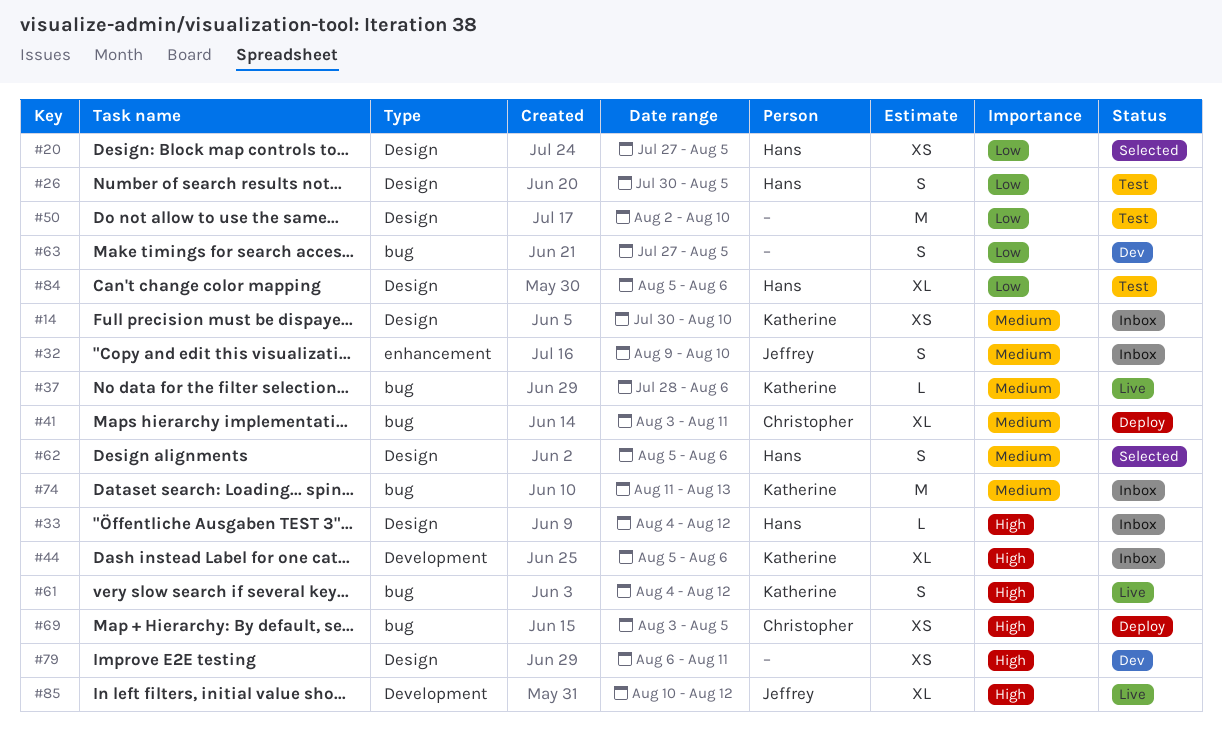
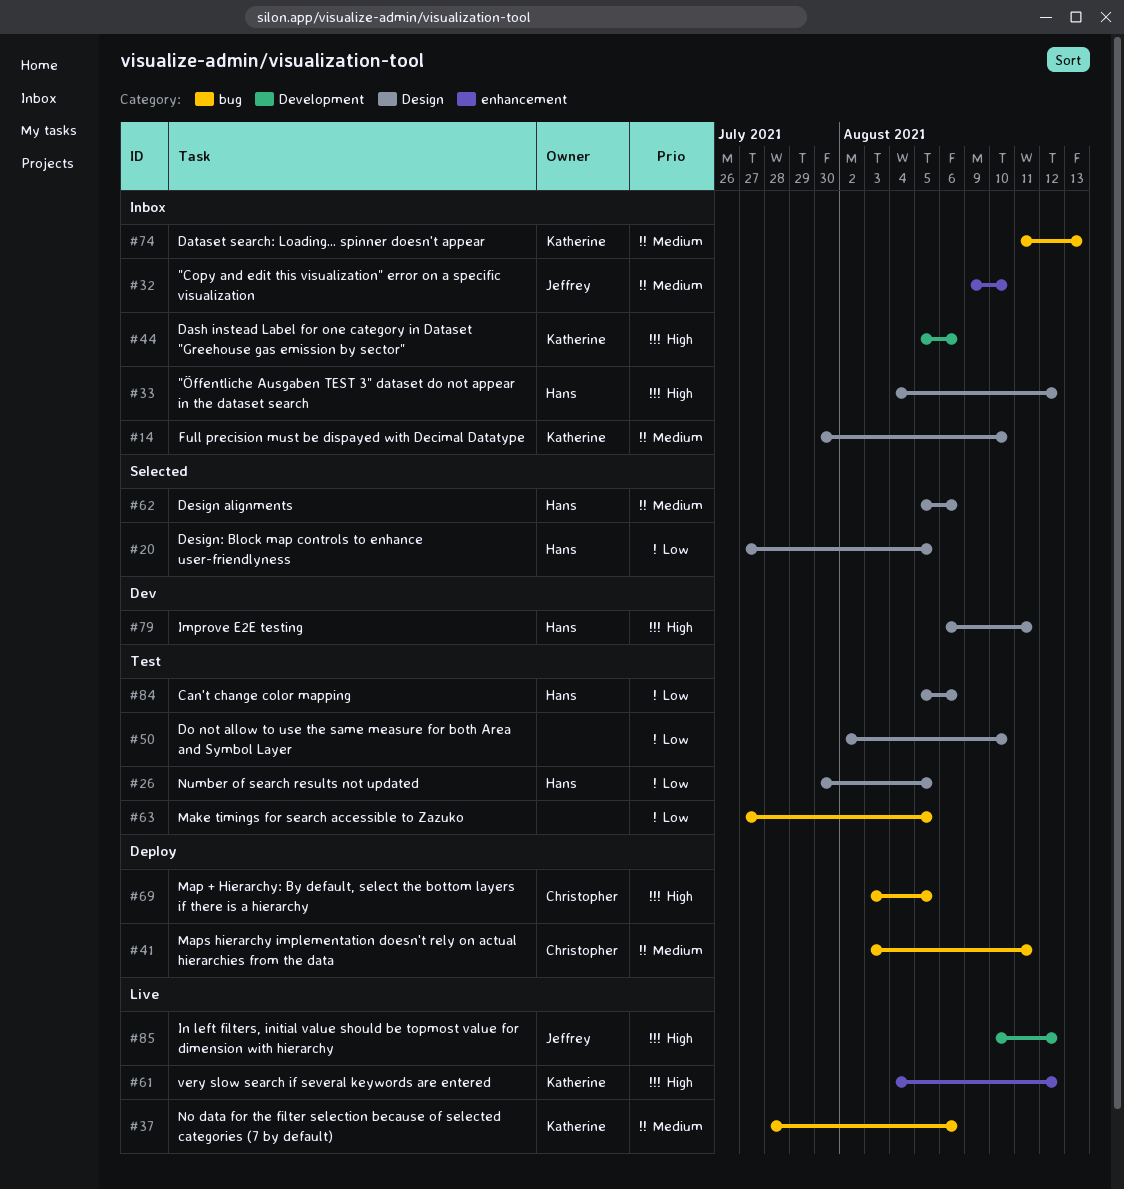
#61, label: bug -> enhancement
#63, status: Dev -> Test
#79, owner: none -> Hans

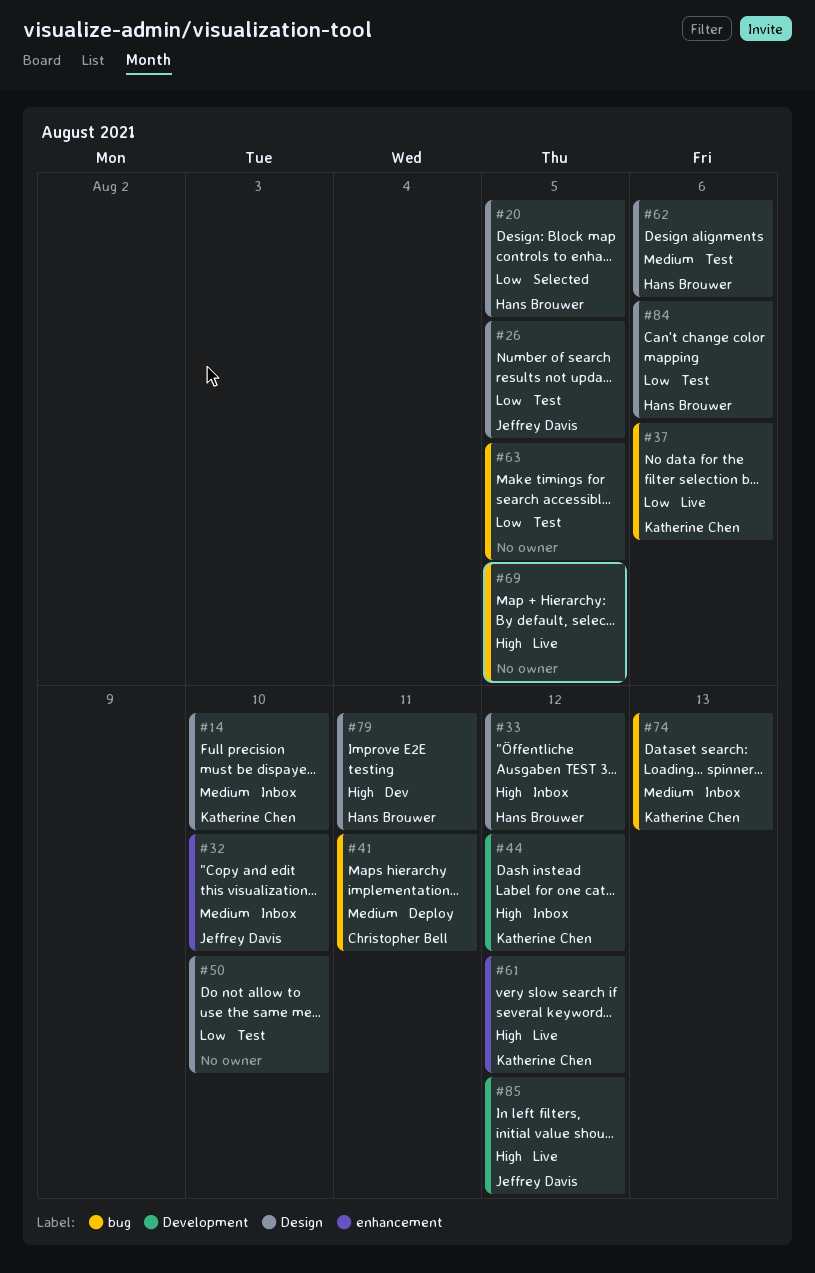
#26, owner: Hans Brouwer -> Jeffrey Davis
#37, priority: Medium -> Low
#44, due: Aug 6 -> Aug 12
#62, status: Selected -> Test
#69, status: Deploy -> Live
#69, owner: Christopher Bell -> none

